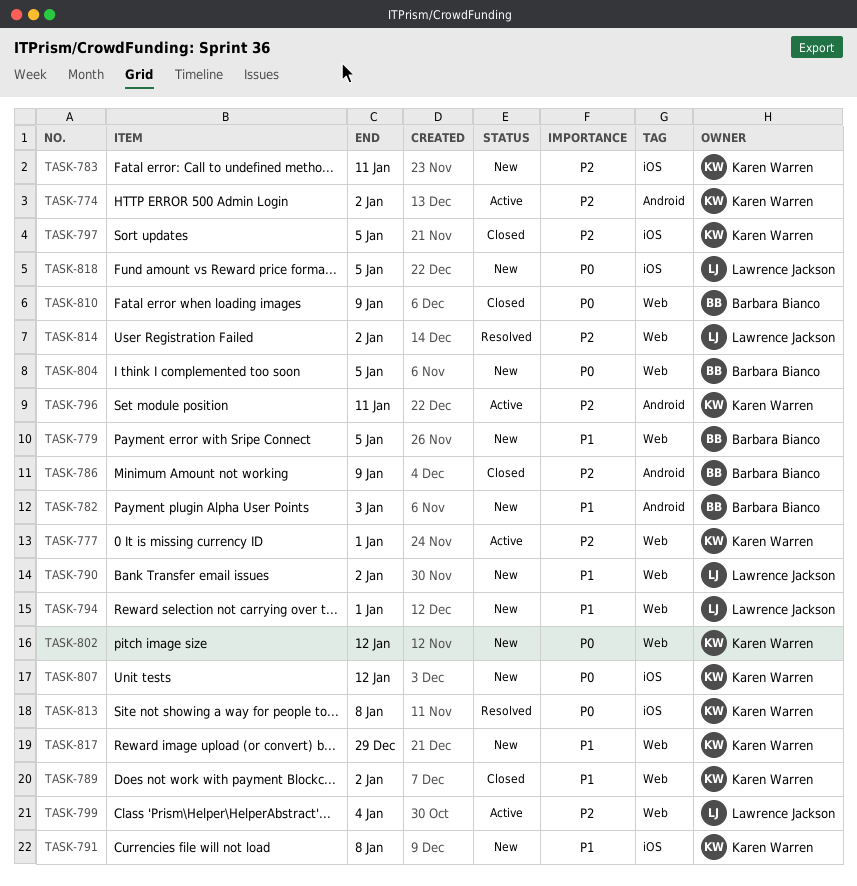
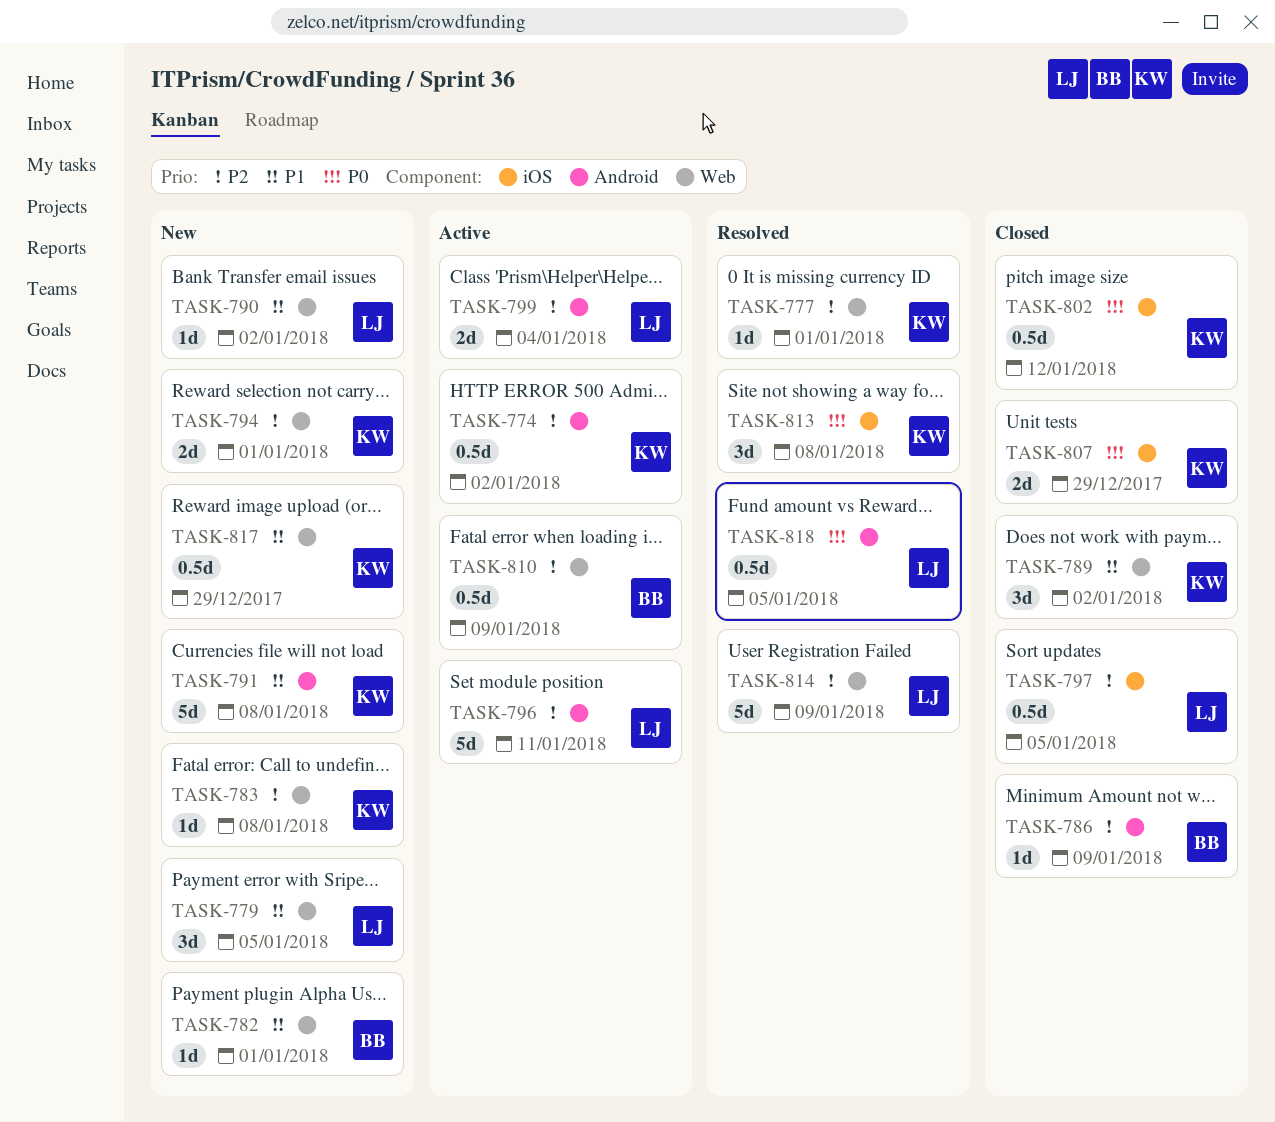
TASK-777, status: Active -> Resolved
TASK-779, owner: Barbara Bianco -> Lawrence Jackson
TASK-782, label: Android -> Web
TASK-782, due: Jan 3 -> Jan 1
TASK-783, label: iOS -> Web
TASK-783, due: Jan 11 -> Jan 8
TASK-791, label: iOS -> Android
TASK-794, owner: Lawrence Jackson -> Karen Warren
TASK-794, priority: P1 -> P2
TASK-796, owner: Karen Warren -> Lawrence Jackson
TASK-797, owner: Karen Warren -> Lawrence Jackson
TASK-799, label: Web -> Android
TASK-802, status: New -> Closed
TASK-802, label: Web -> iOS
TASK-804: present -> none
TASK-807, status: New -> Closed
TASK-807, due: Jan 12 -> Dec 29
TASK-810, status: Closed -> Active
TASK-810, priority: P0 -> P2
TASK-814, due: Jan 2 -> Jan 9
TASK-818, status: New -> Resolved
TASK-818, label: iOS -> Android

